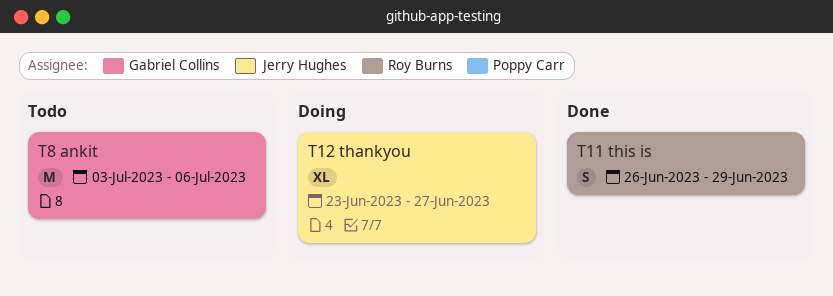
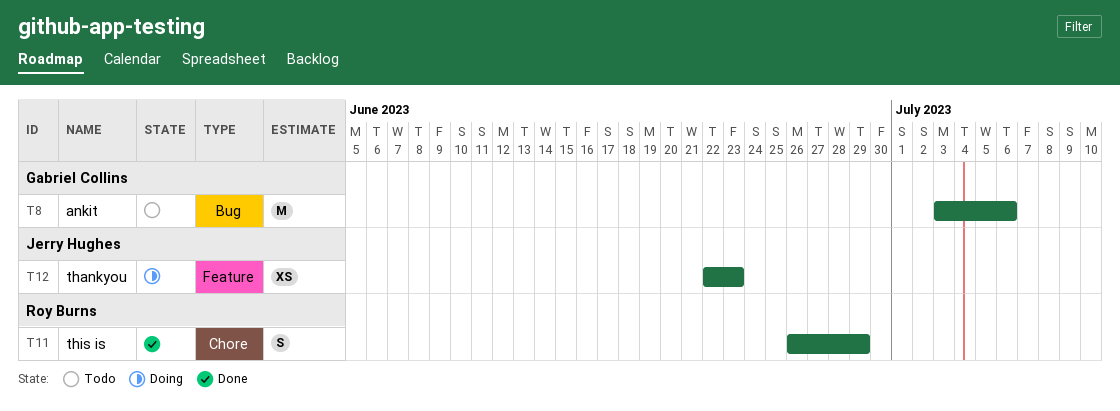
T12, estimate: XL -> XS
T12, start: Jun 23 -> Jun 22
T12, due: Jun 27 -> Jun 23

